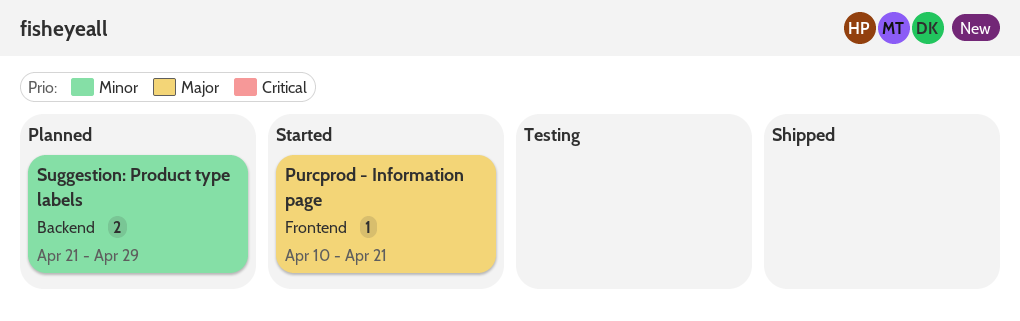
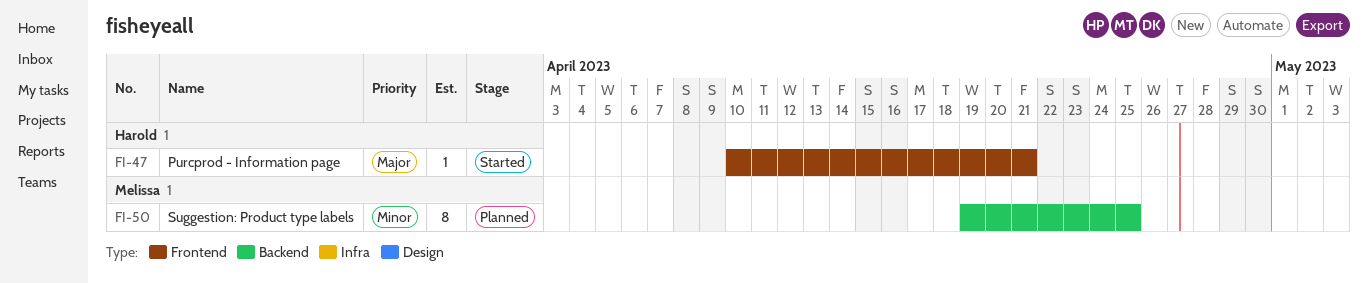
Suggestion: Product type labels, estimate: 2 -> 8
Suggestion: Product type labels, start: Apr 21 -> Apr 19
Suggestion: Product type labels, due: Apr 29 -> Apr 25

